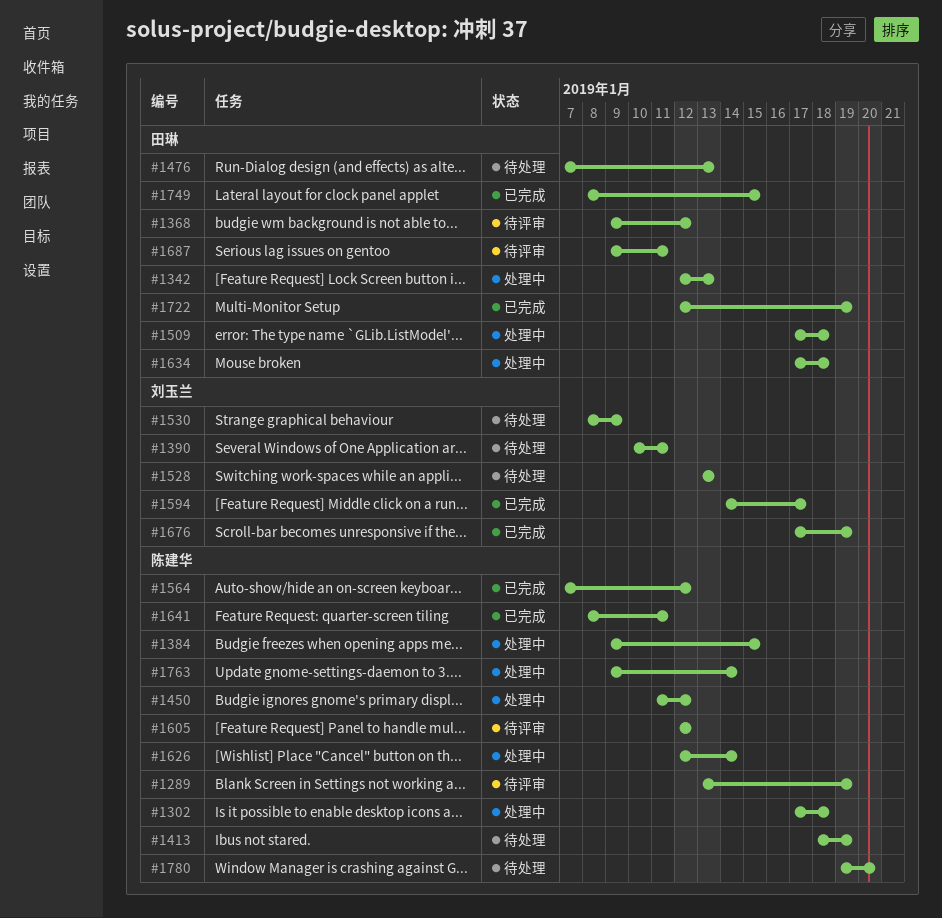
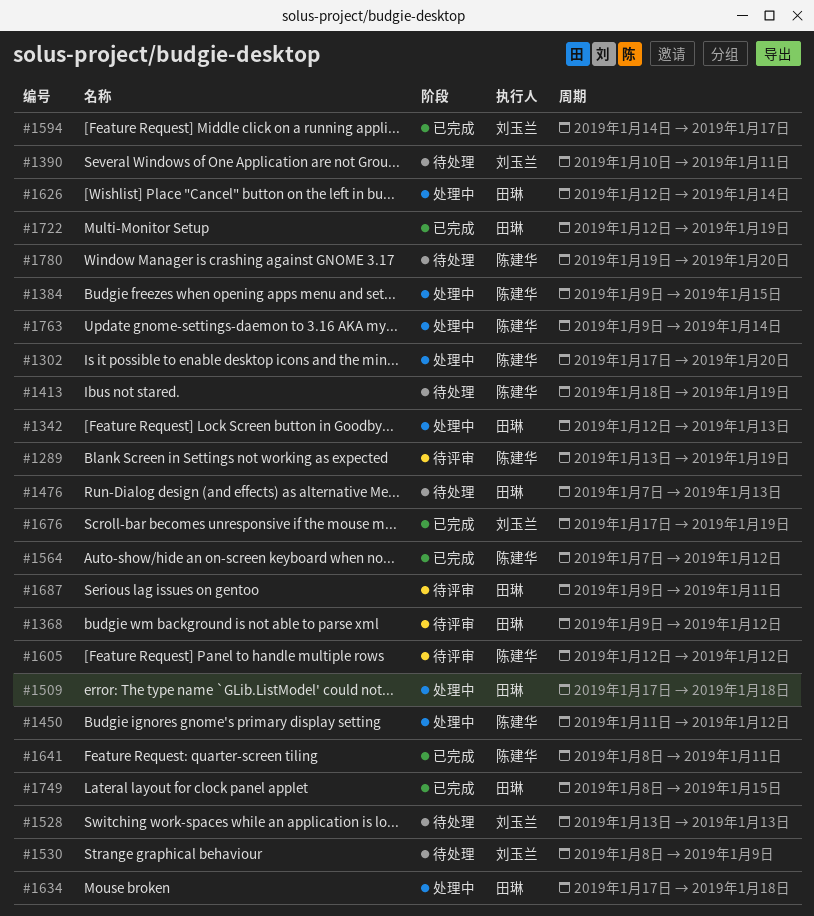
#1302, due: Jan 18 -> Jan 20
#1626, owner: 陈建华 -> 田琳

